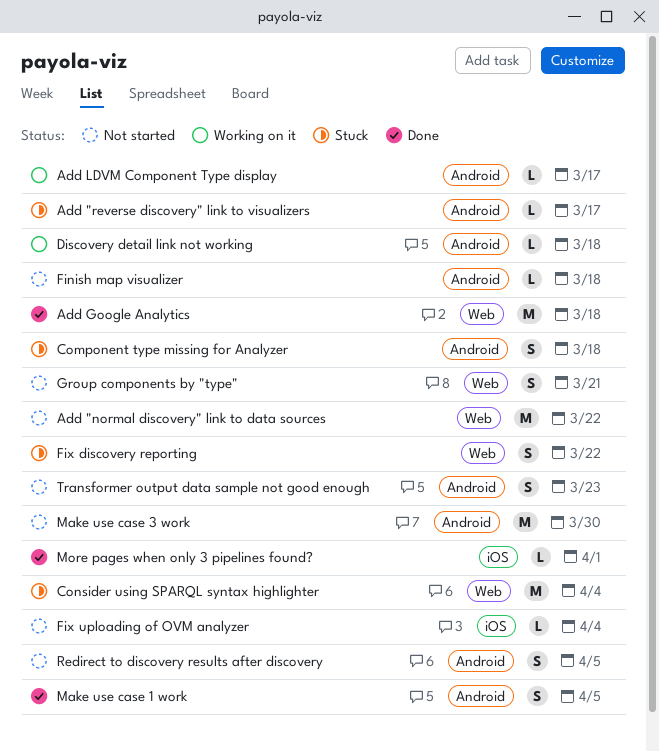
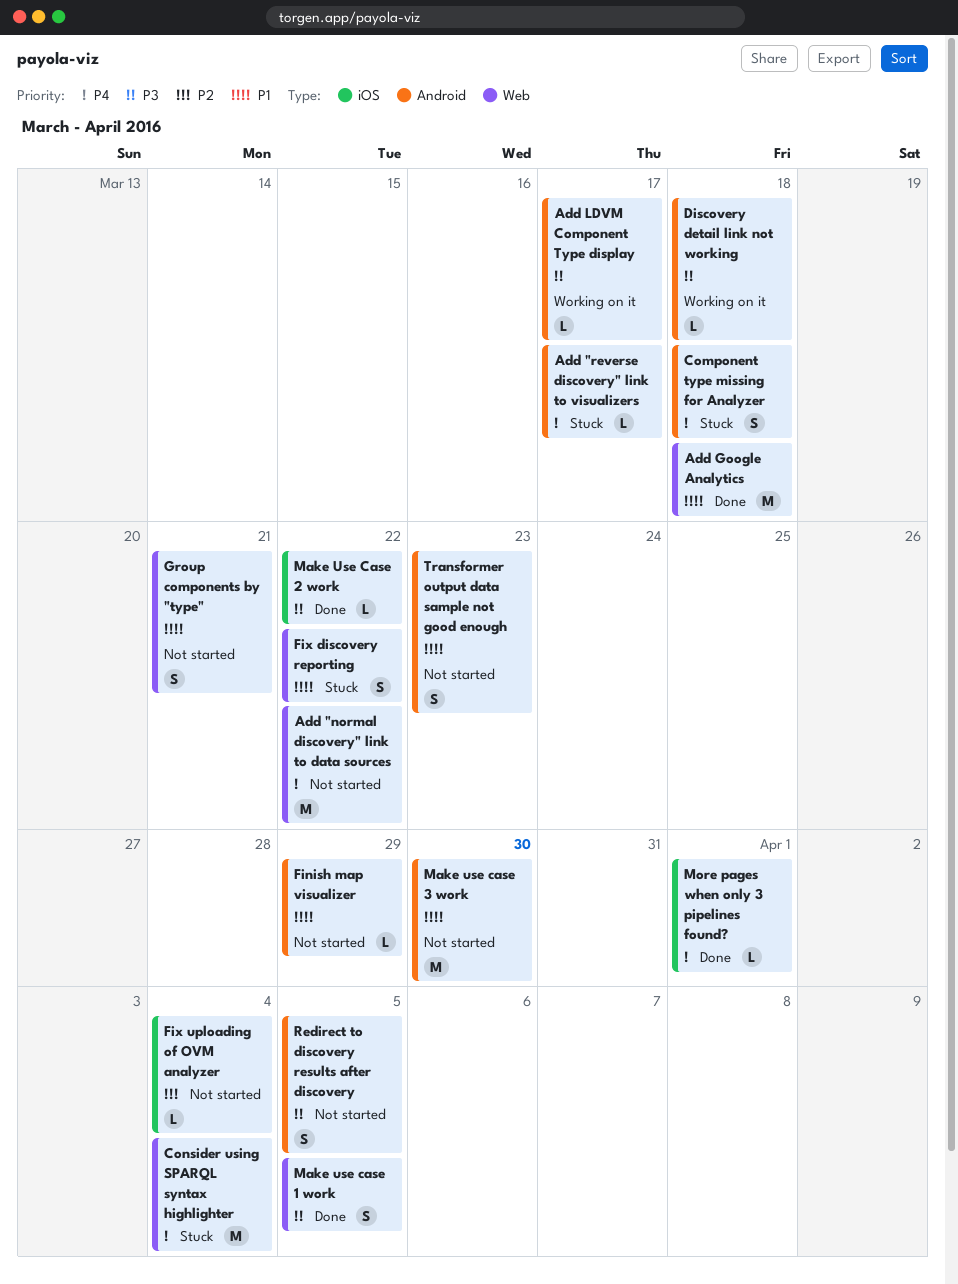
Finish map visualizer, due: Mar 18 -> Mar 29
Make use case 1 work, label: Android -> Web
Make Use Case 2 work: none -> present

